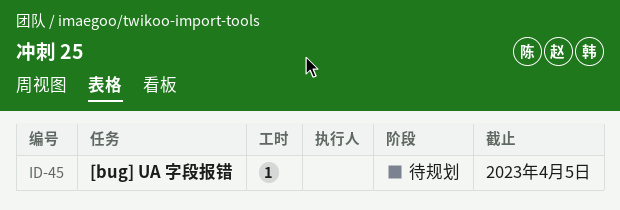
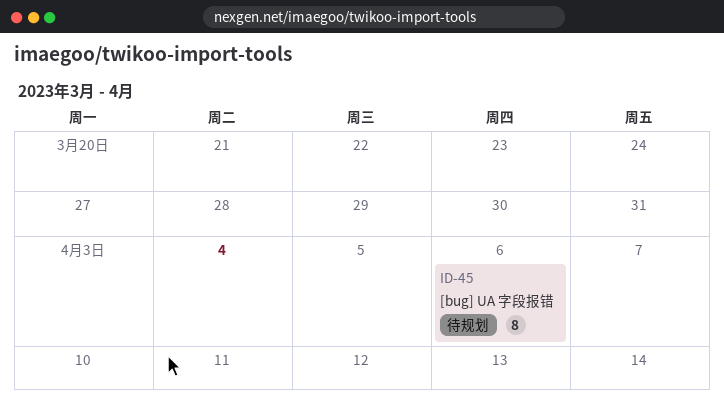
ID-45, estimate: 1 -> 8
ID-45, due: Apr 5 -> Apr 6

